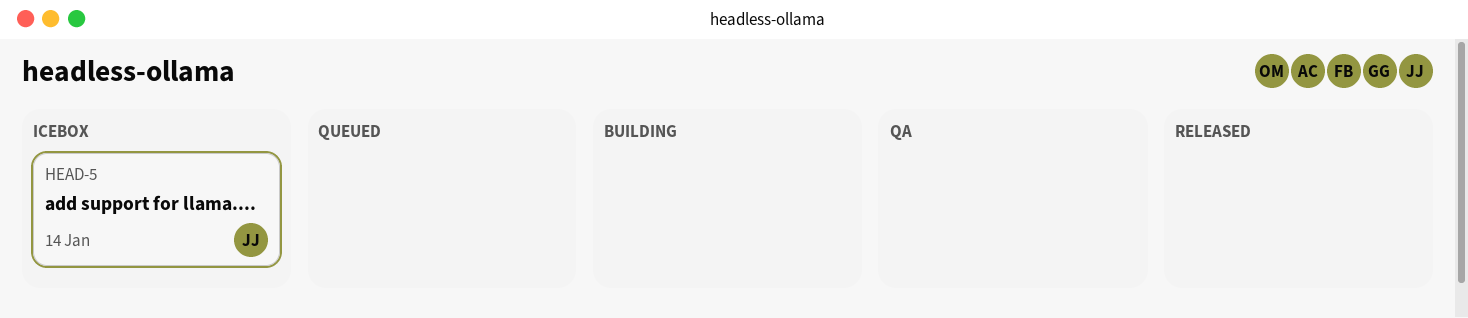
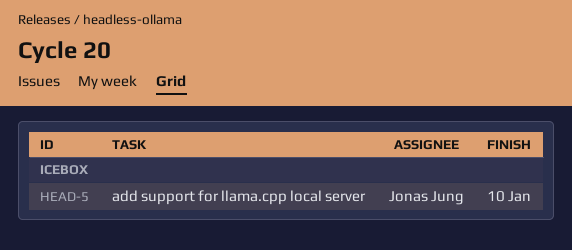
HEAD-5, due: Jan 14 -> Jan 10

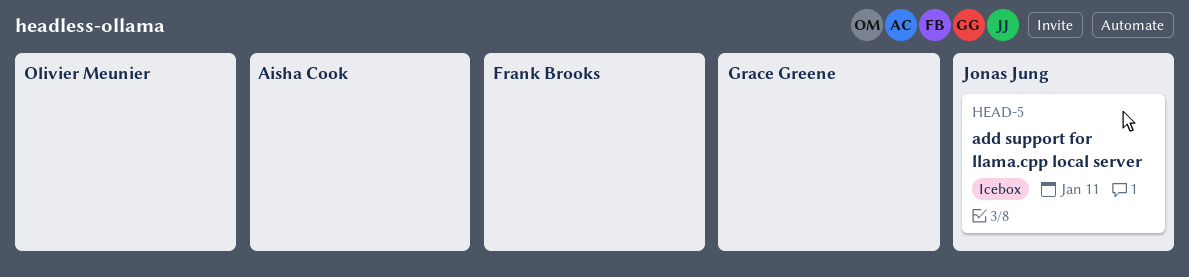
HEAD-5, due: Jan 10 -> Jan 11

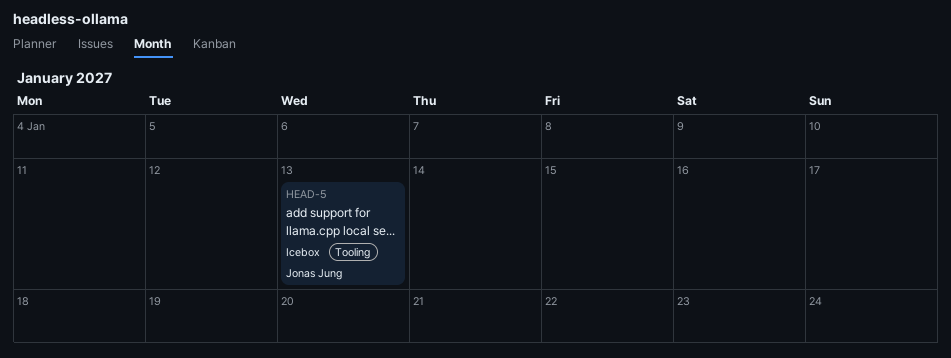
HEAD-5, due: Jan 11 -> Jan 13

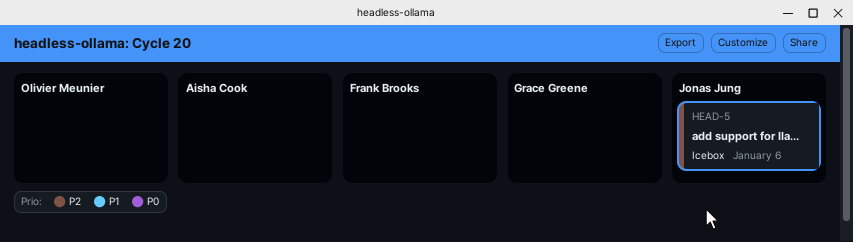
HEAD-5, due: Jan 13 -> Jan 6

